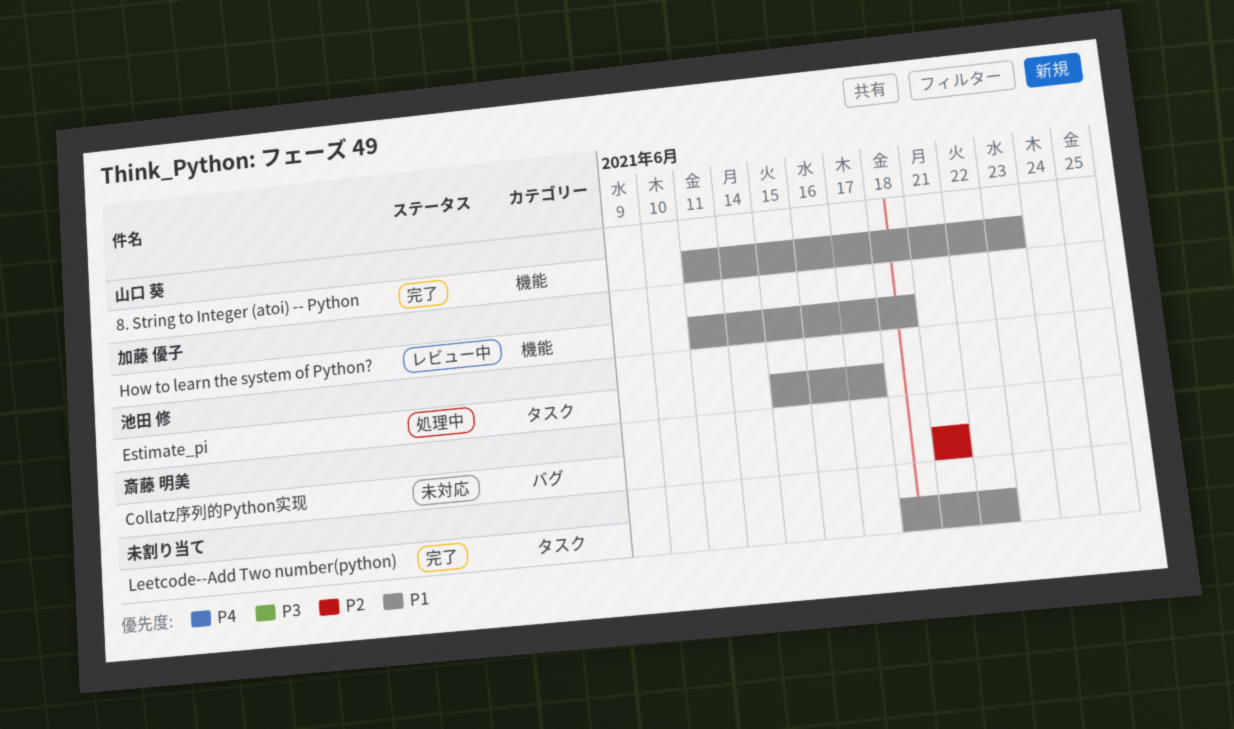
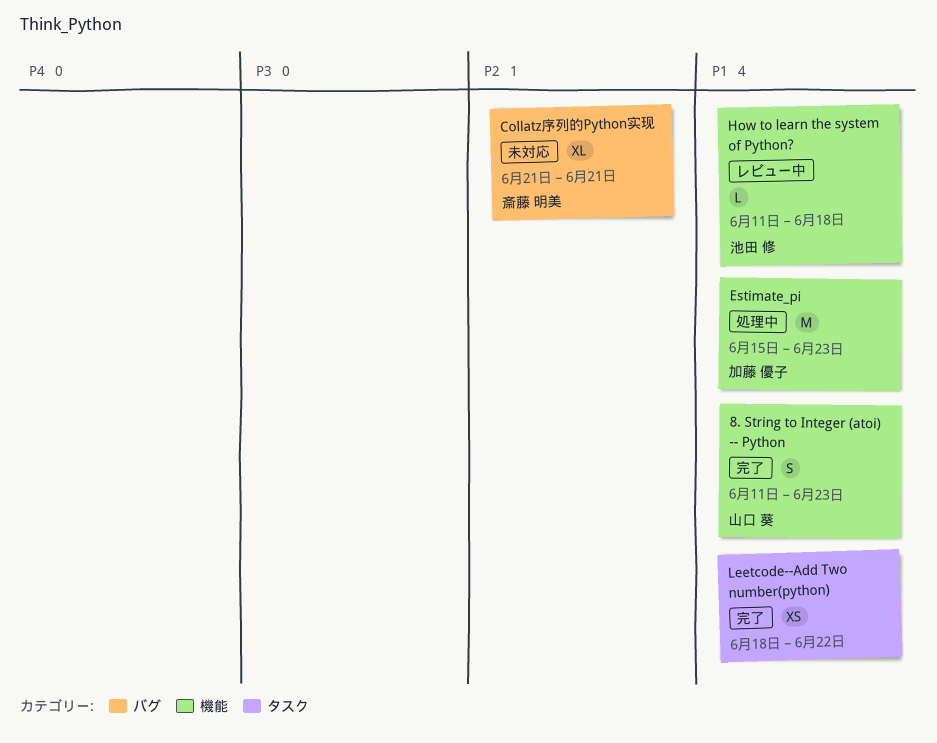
Estimate_pi, owner: 池田 修 -> 加藤 優子
Estimate_pi, label: タスク -> 機能
Estimate_pi, due: Jun 17 -> Jun 23
How to learn the system of Python?, owner: 加藤 優子 -> 池田 修

